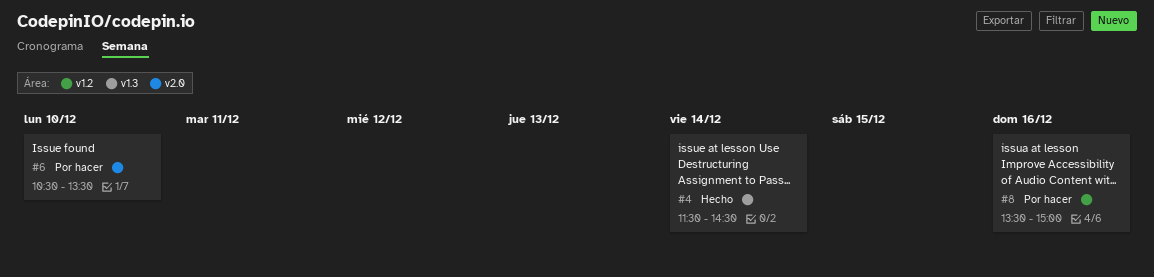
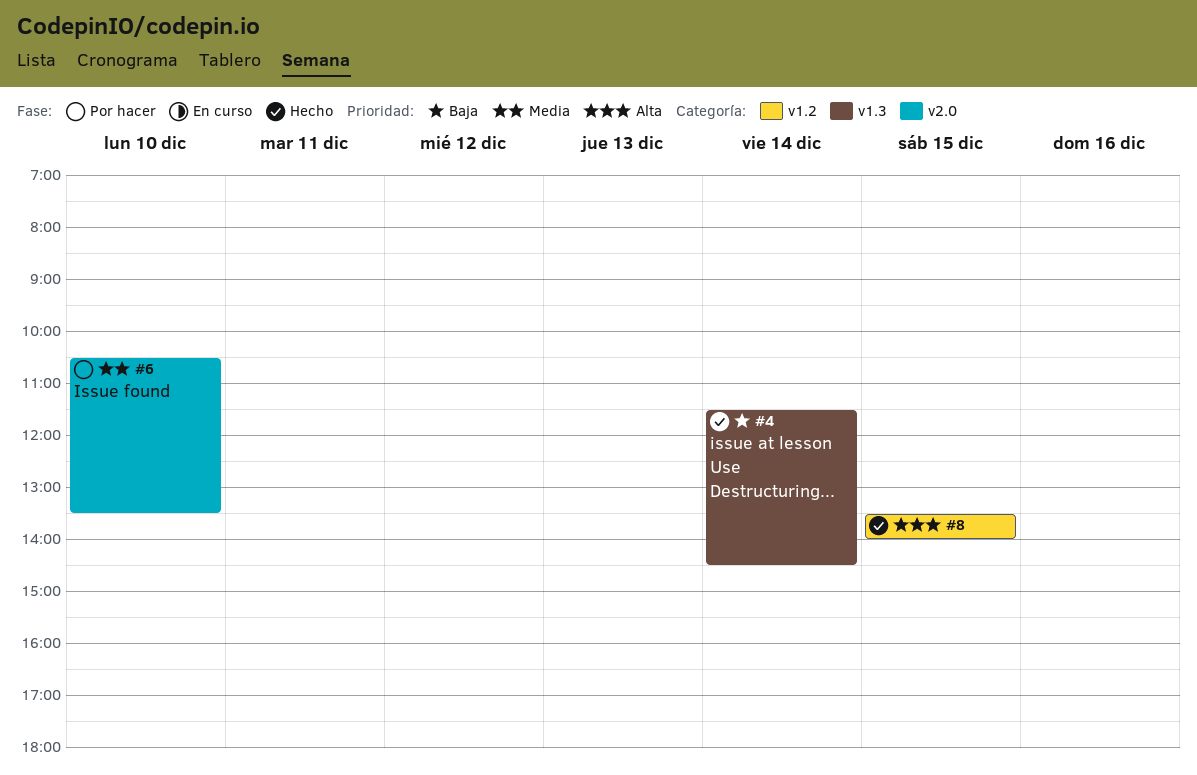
#8, status: Por hacer -> Hecho
#8, day: Dec 16 -> Dec 15
#8, ends: 15:00 -> 14:00

